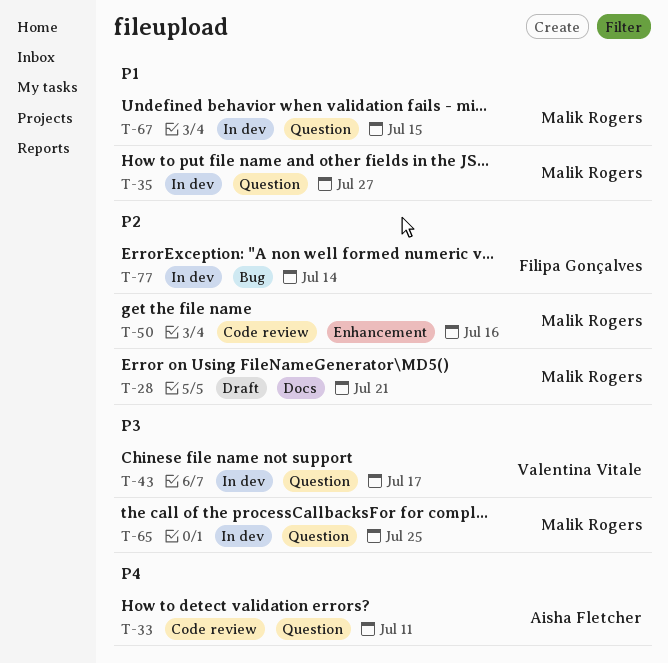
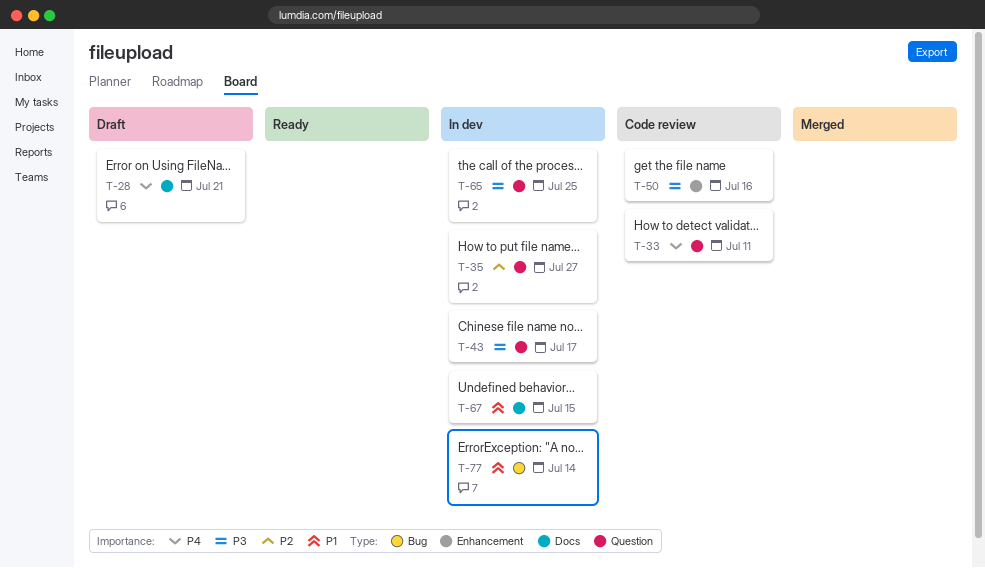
T-28, priority: P2 -> P4
T-35, priority: P1 -> P2
T-50, priority: P2 -> P3
T-67, label: Question -> Docs
T-77, priority: P2 -> P1

